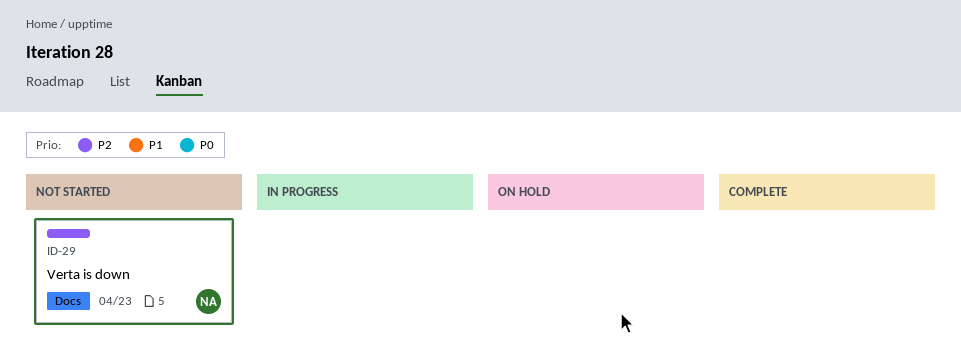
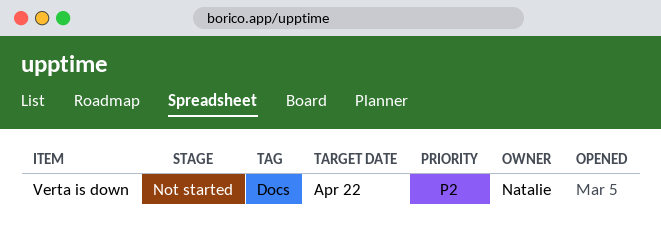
Verta is down, due: Apr 23 -> Apr 22

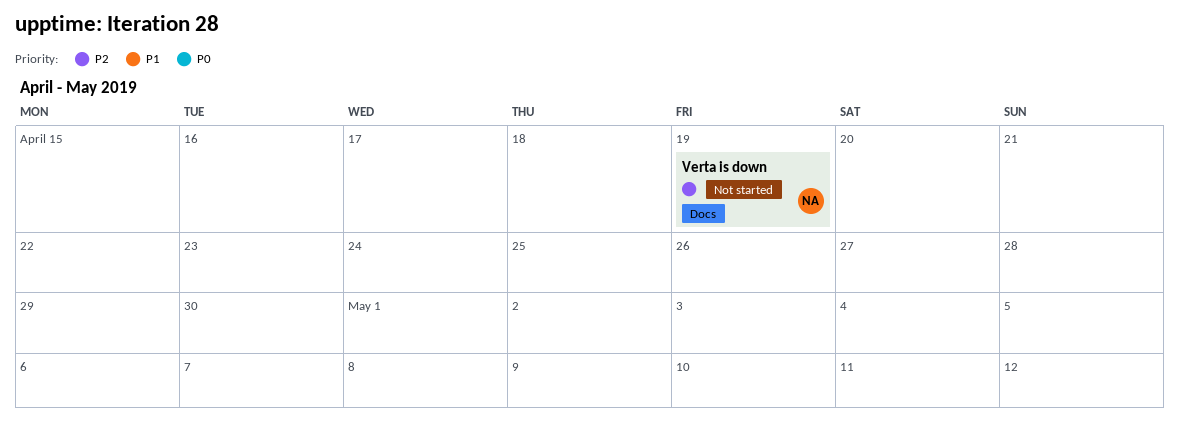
Verta is down, due: Apr 22 -> Apr 19

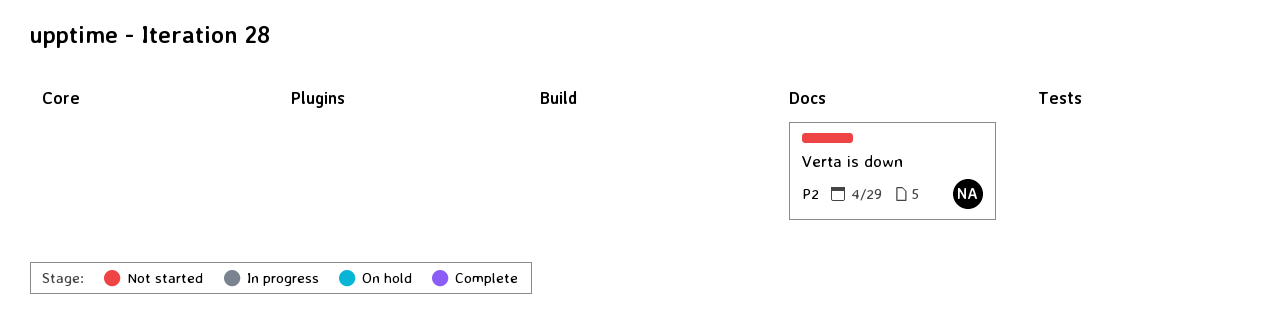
Verta is down, due: Apr 19 -> Apr 29

